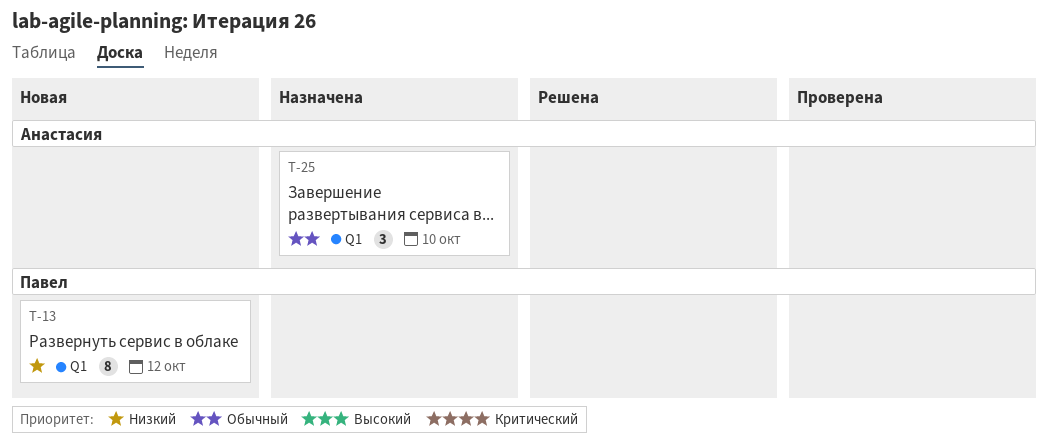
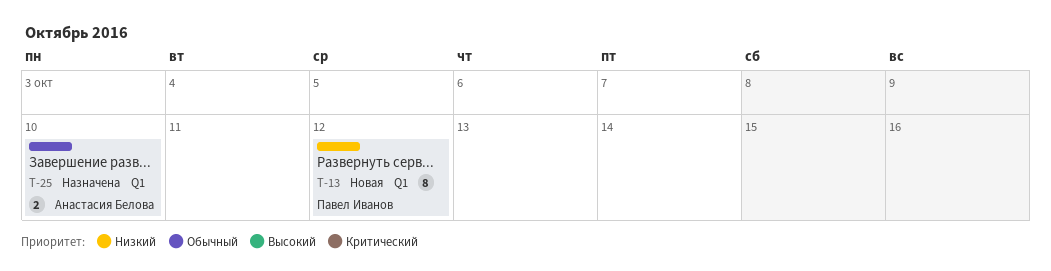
T-25, estimate: 3 -> 2

